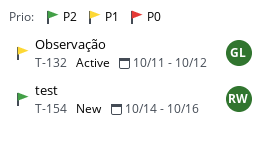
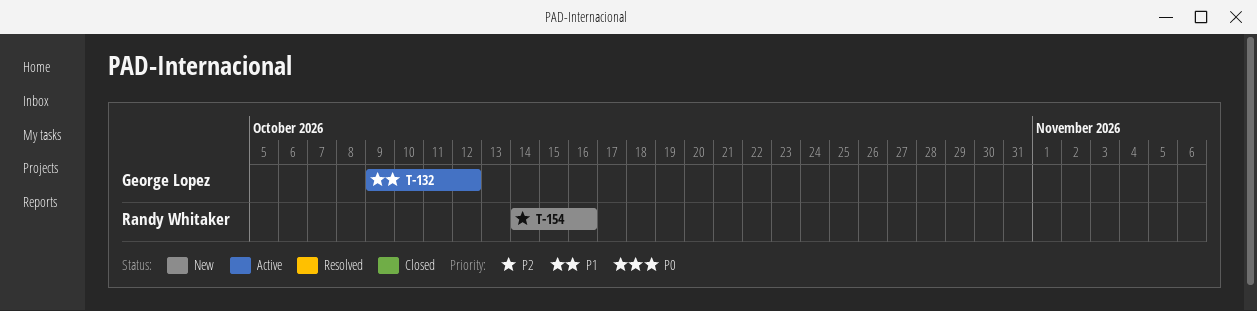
T-132, start: Oct 11 -> Oct 9

